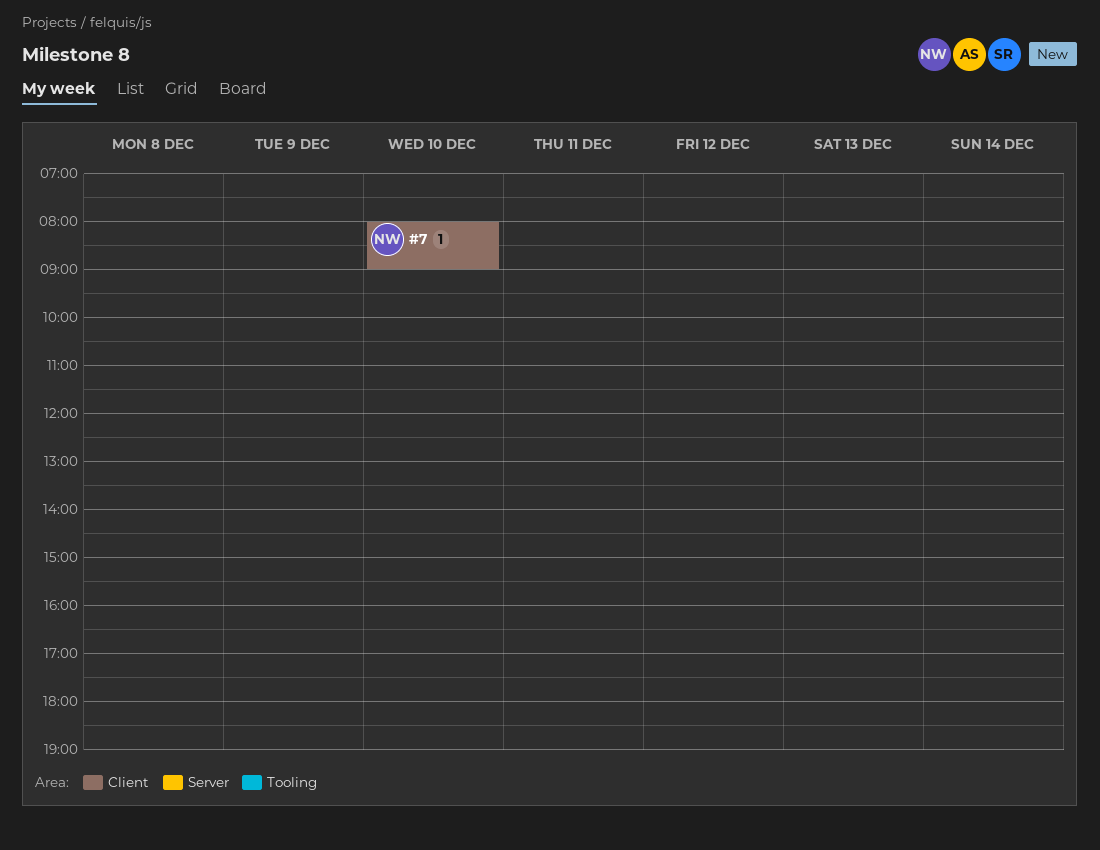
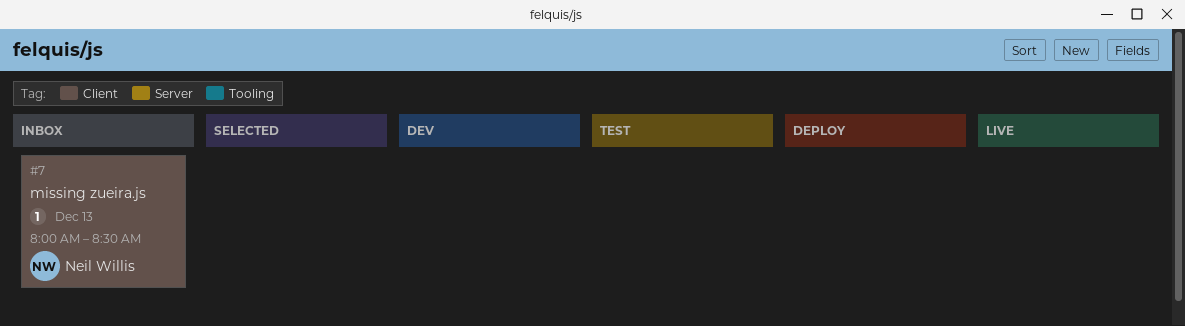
#7, day: Dec 10 -> Dec 13
#7, ends: 09:00 -> 08:30

